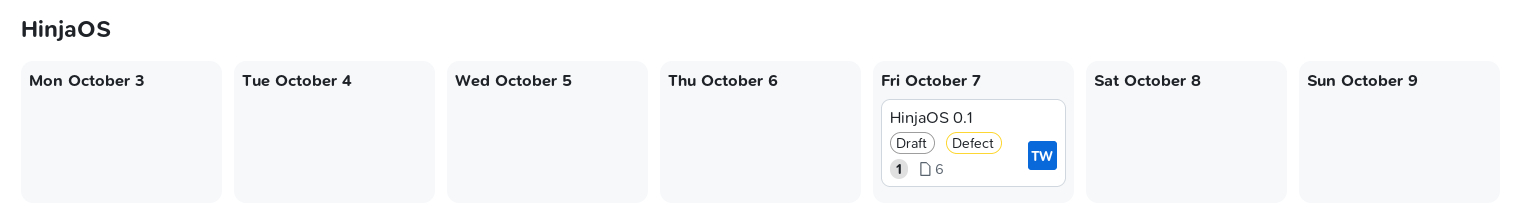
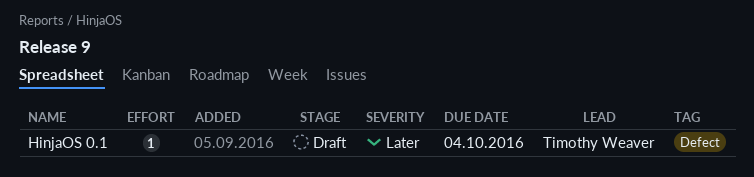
HinjaOS 0.1, due: Oct 7 -> Oct 4

